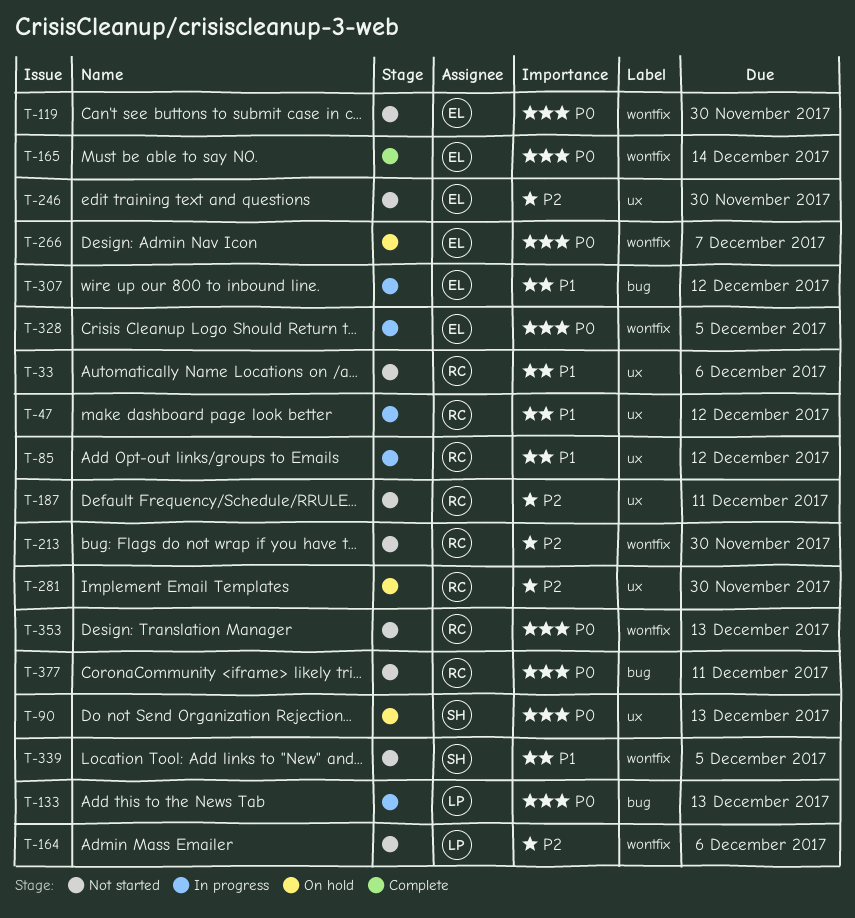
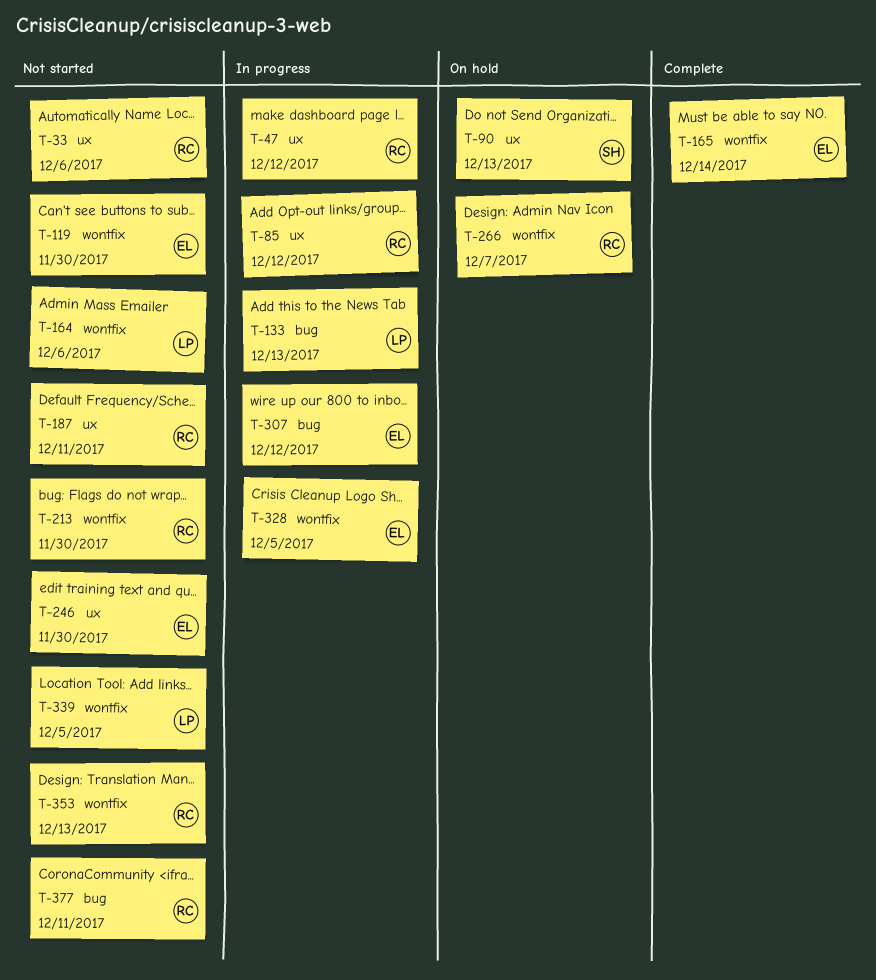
T-266, owner: EL -> RC
T-281: present -> none
T-339, owner: SH -> LP

